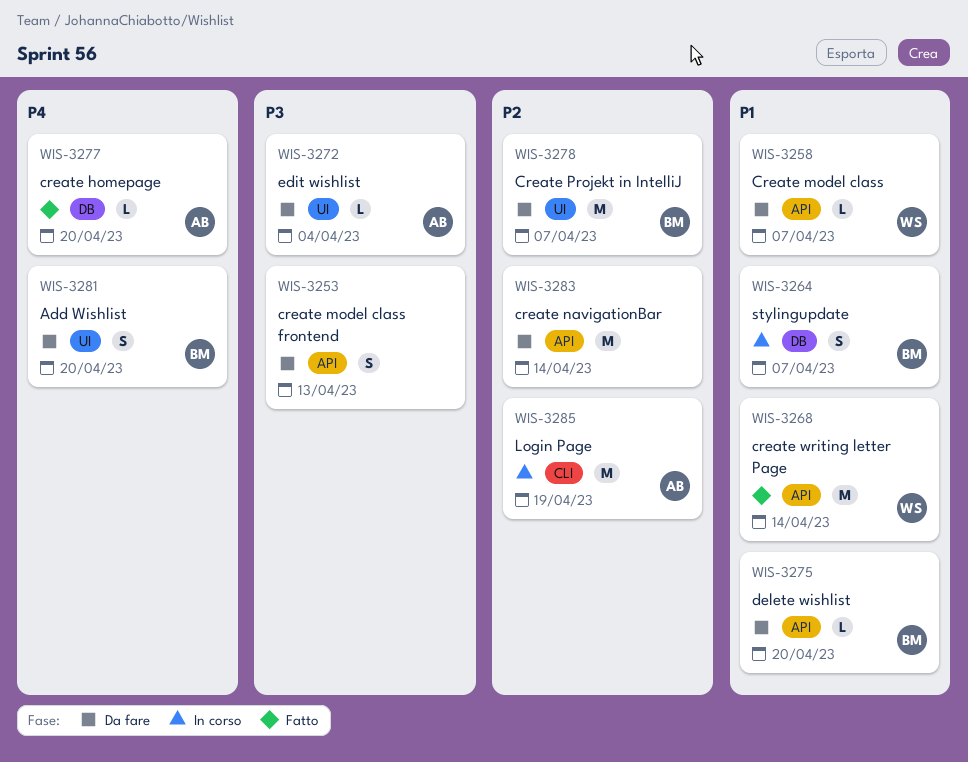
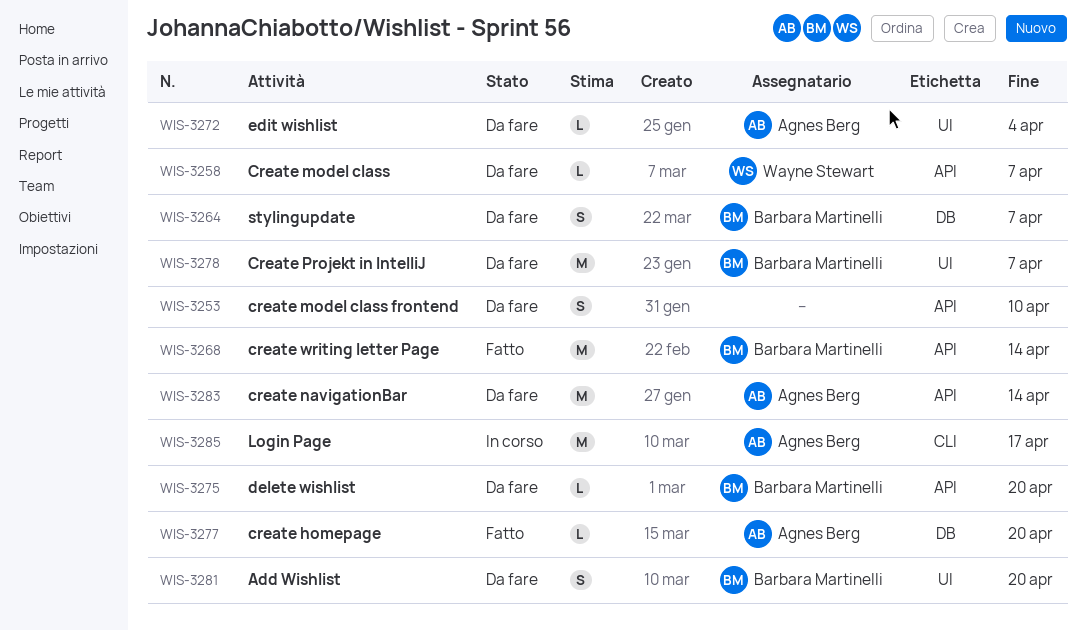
WIS-3253, due: Apr 13 -> Apr 10
WIS-3264, status: In corso -> Da fare
WIS-3268, owner: Wayne Stewart -> Barbara Martinelli
WIS-3283, owner: none -> Agnes Berg
WIS-3285, due: Apr 19 -> Apr 17

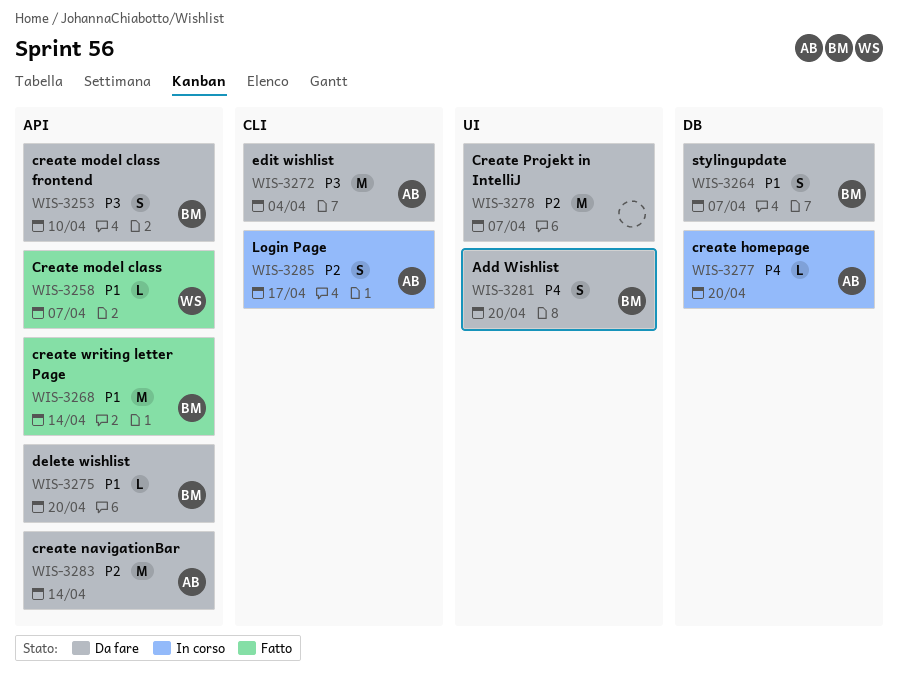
WIS-3253, owner: none -> Barbara Martinelli
WIS-3258, status: Da fare -> Fatto
WIS-3272, label: UI -> CLI
WIS-3272, estimate: L -> M
WIS-3277, status: Fatto -> In corso
WIS-3278, owner: Barbara Martinelli -> none
WIS-3285, estimate: M -> S

